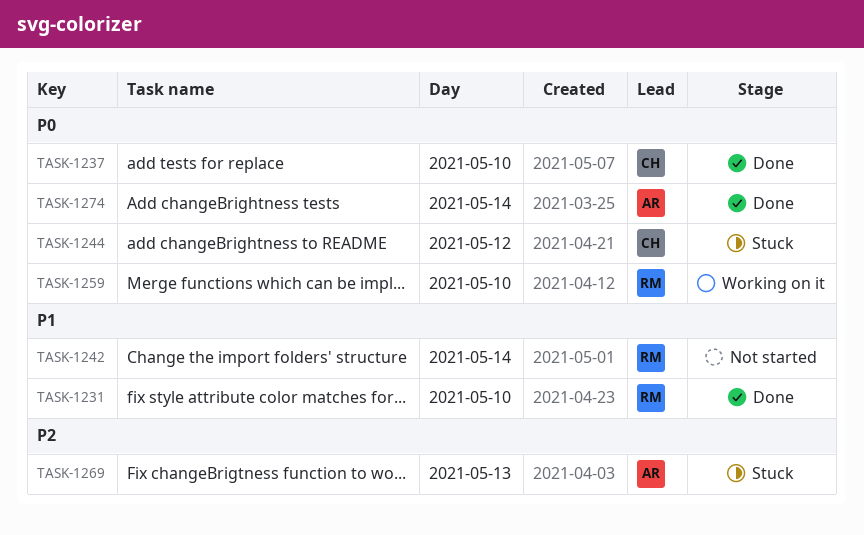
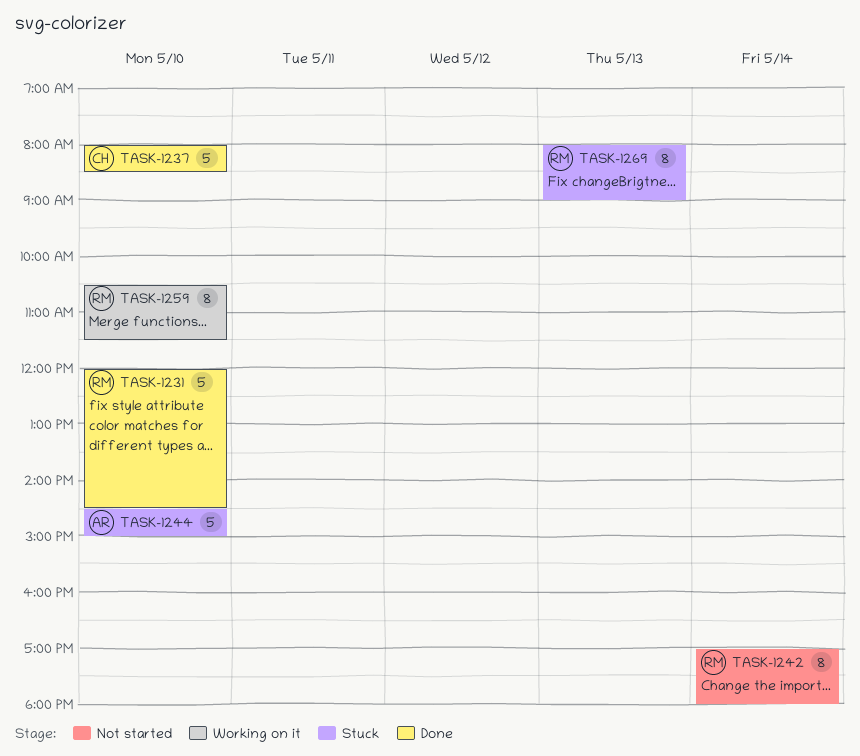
TASK-1244, owner: CH -> AR
TASK-1244, day: May 12 -> May 10
TASK-1269, owner: AR -> RM
TASK-1274: present -> none

